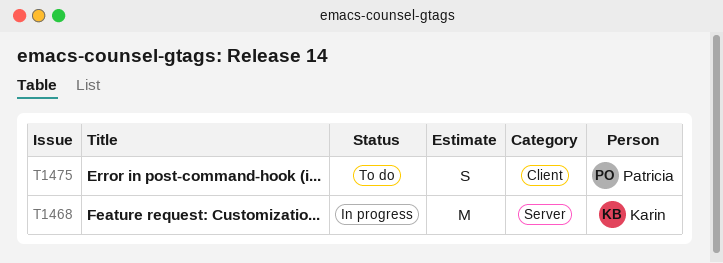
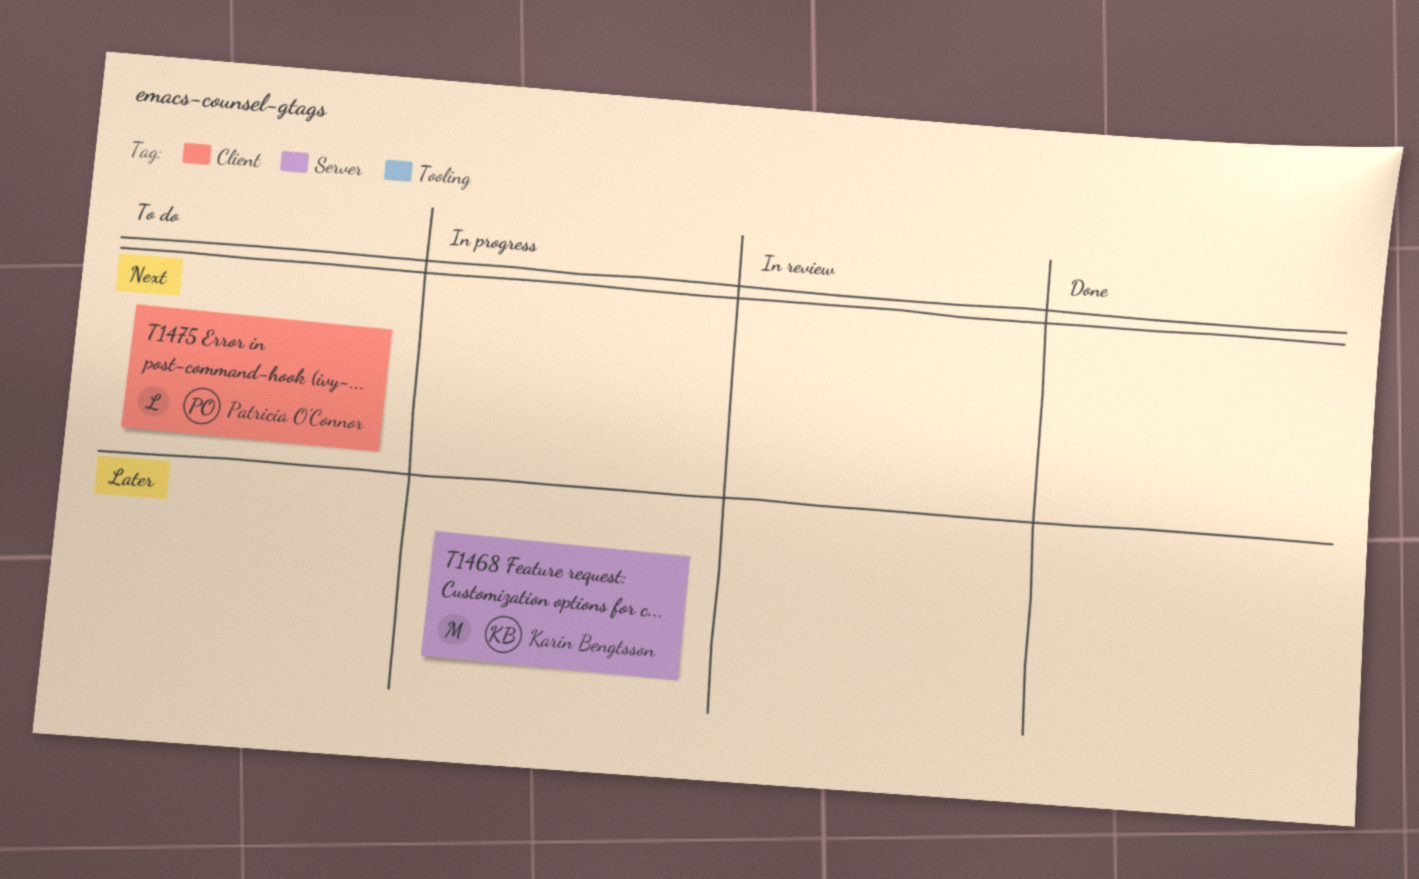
T1475, estimate: S -> L

